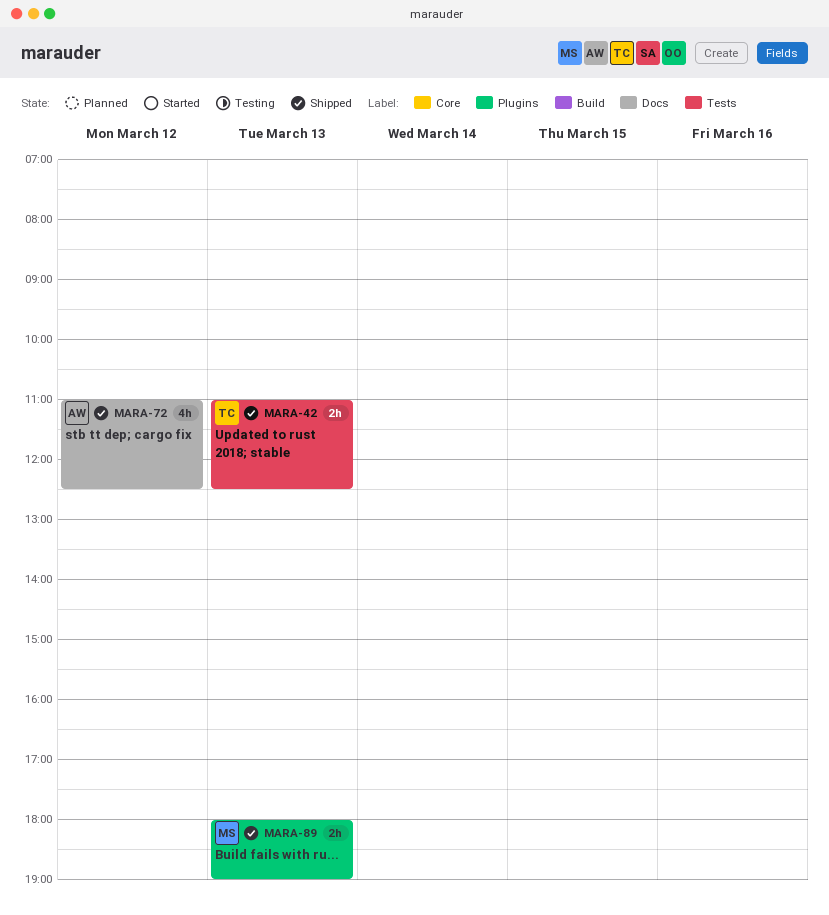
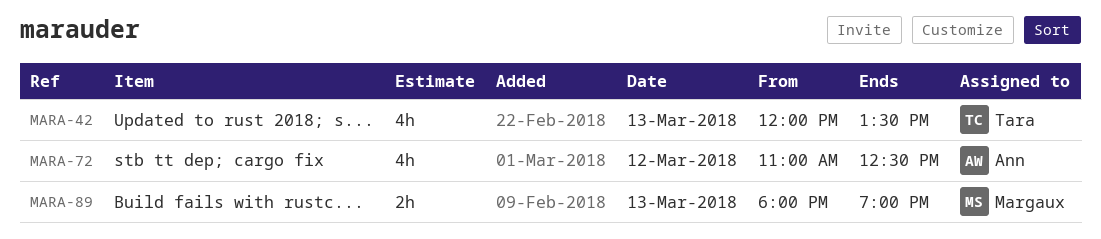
MARA-42, estimate: 2h -> 4h
MARA-42, begins: 11:00 -> 12:00
MARA-42, ends: 12:30 -> 13:30

